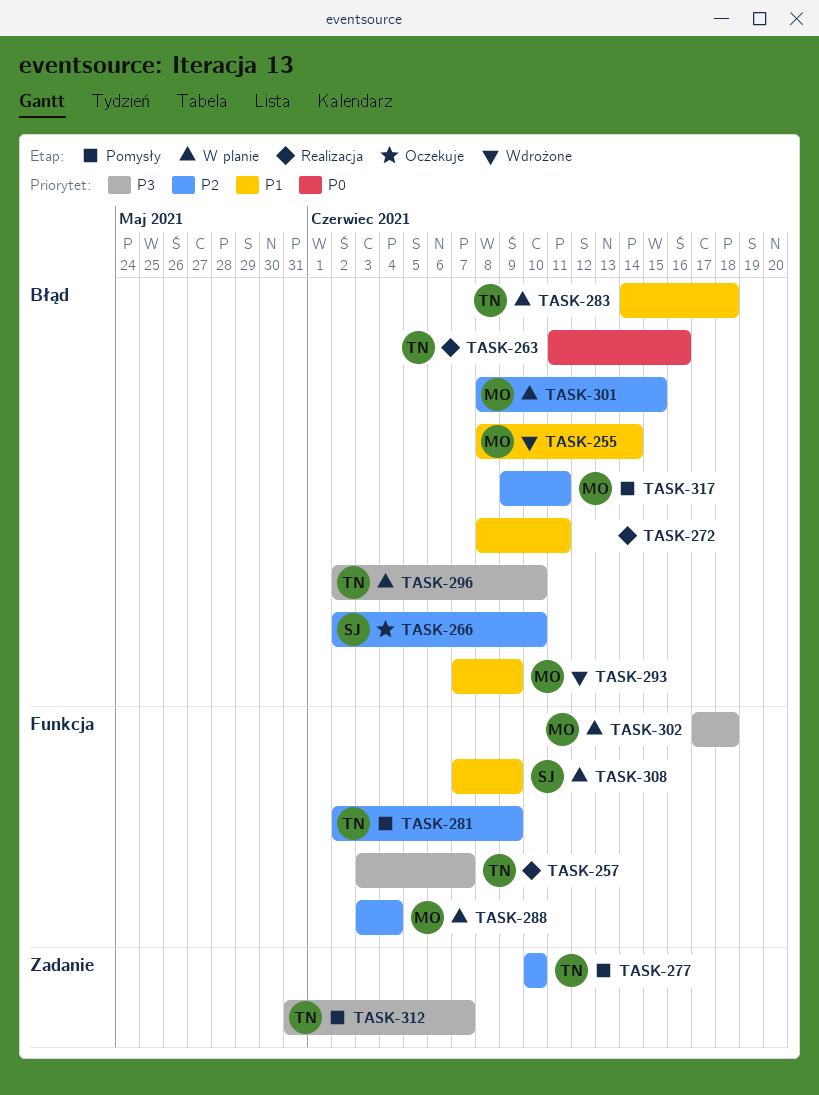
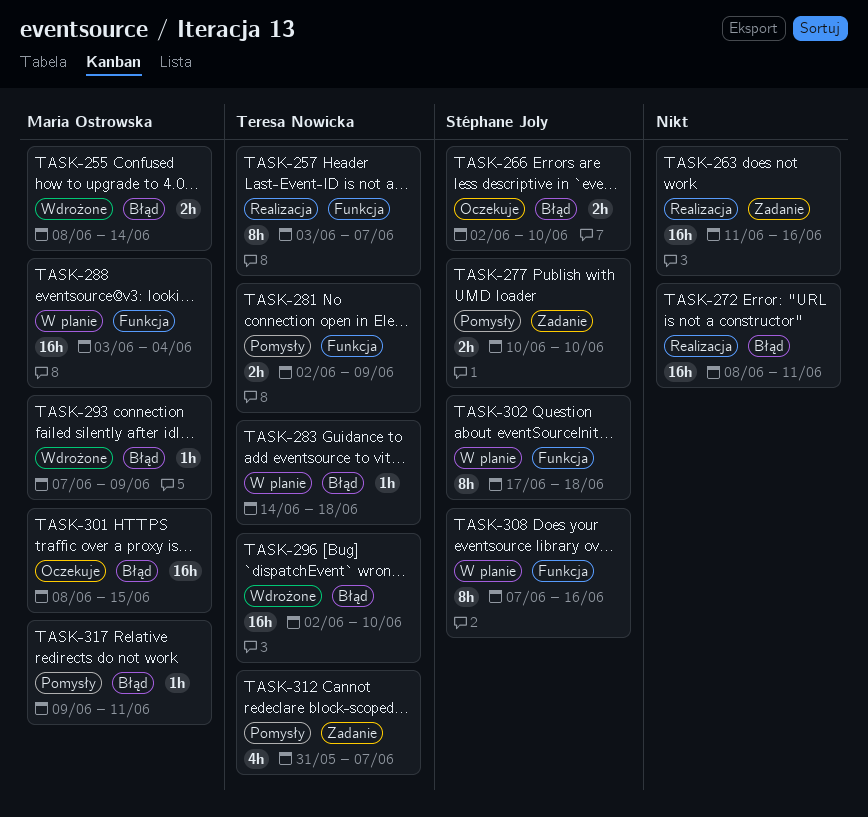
TASK-263, owner: Teresa Nowicka -> none
TASK-263, label: Błąd -> Zadanie
TASK-277, owner: Teresa Nowicka -> Stéphane Joly
TASK-296, status: W planie -> Wdrożone
TASK-301, status: W planie -> Oczekuje
TASK-302, owner: Maria Ostrowska -> Stéphane Joly
TASK-308, due: Jun 9 -> Jun 16

